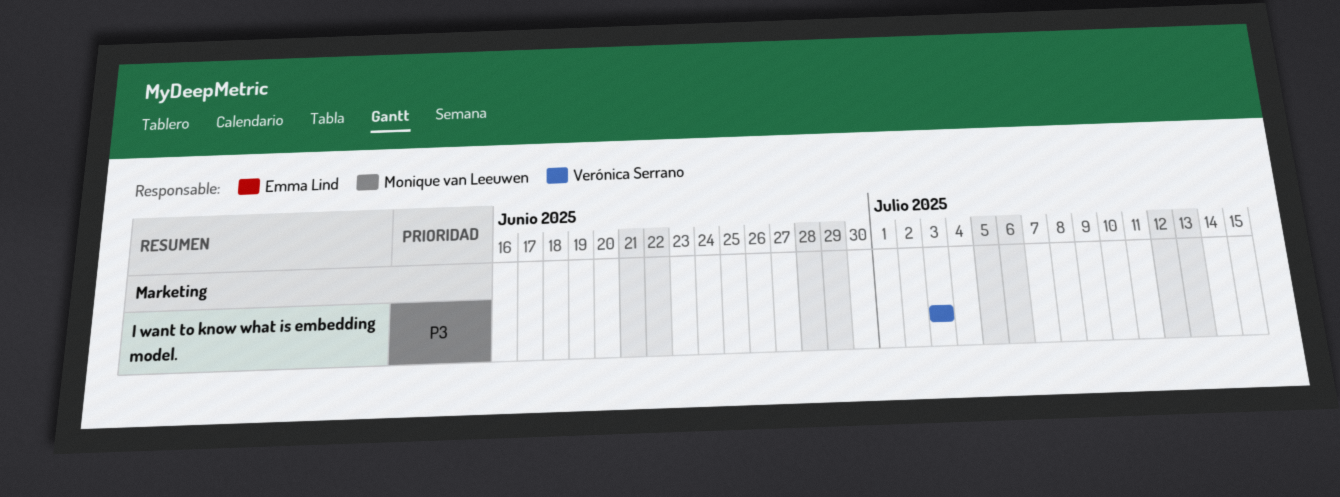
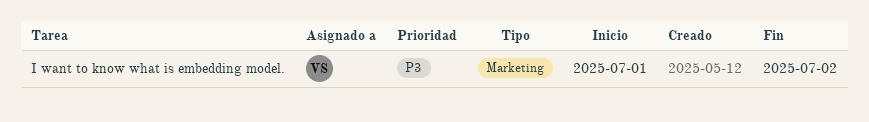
I want to know what is embedding model., start: Jul 3 -> Jul 1
I want to know what is embedding model., due: Jul 3 -> Jul 2

